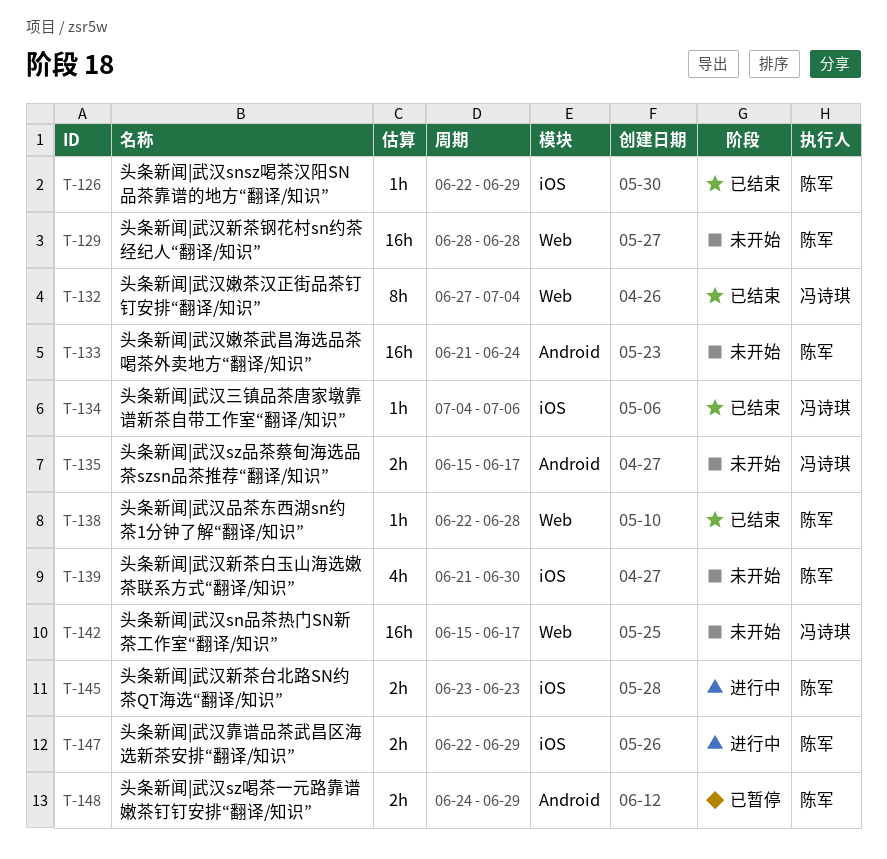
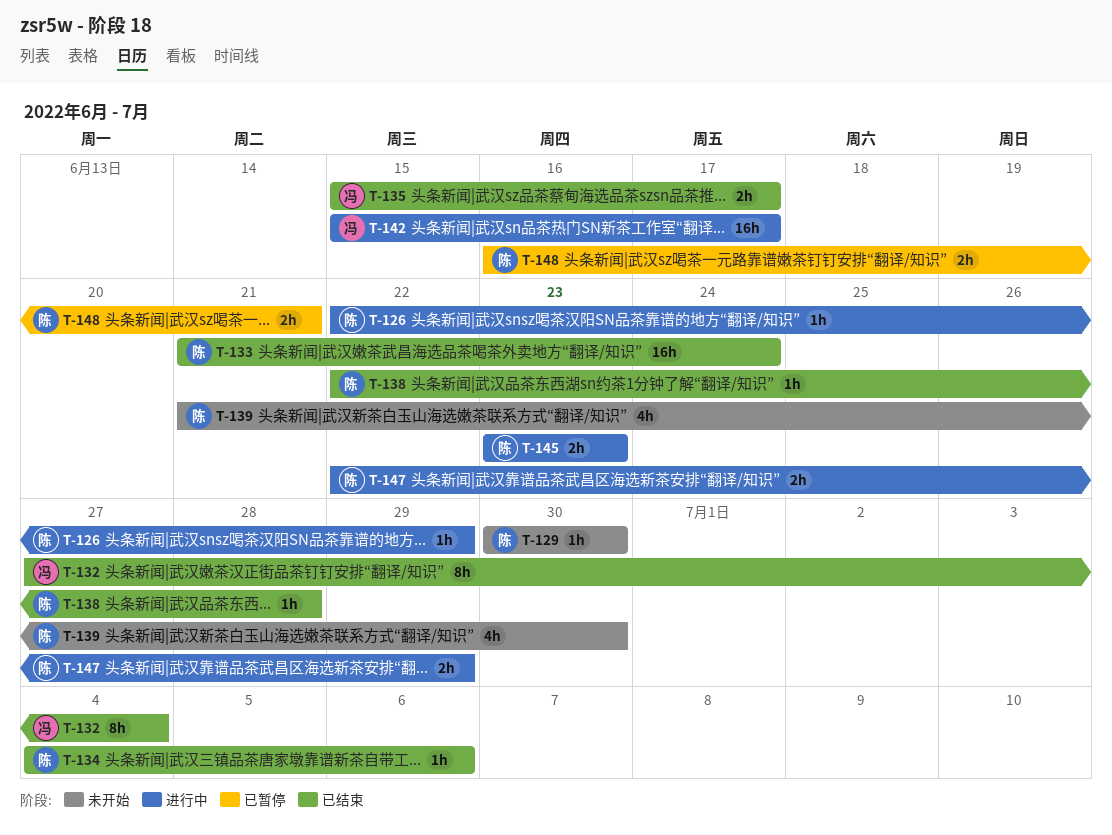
T-126, status: 已结束 -> 进行中
T-129, estimate: 16h -> 1h
T-129, start: Jun 28 -> Jun 30
T-129, due: Jun 28 -> Jun 30
T-133, status: 未开始 -> 已结束
T-134, owner: 冯诗琪 -> 陈军
T-135, status: 未开始 -> 已结束
T-142, status: 未开始 -> 进行中
T-148, start: Jun 24 -> Jun 16
T-148, due: Jun 29 -> Jun 21

